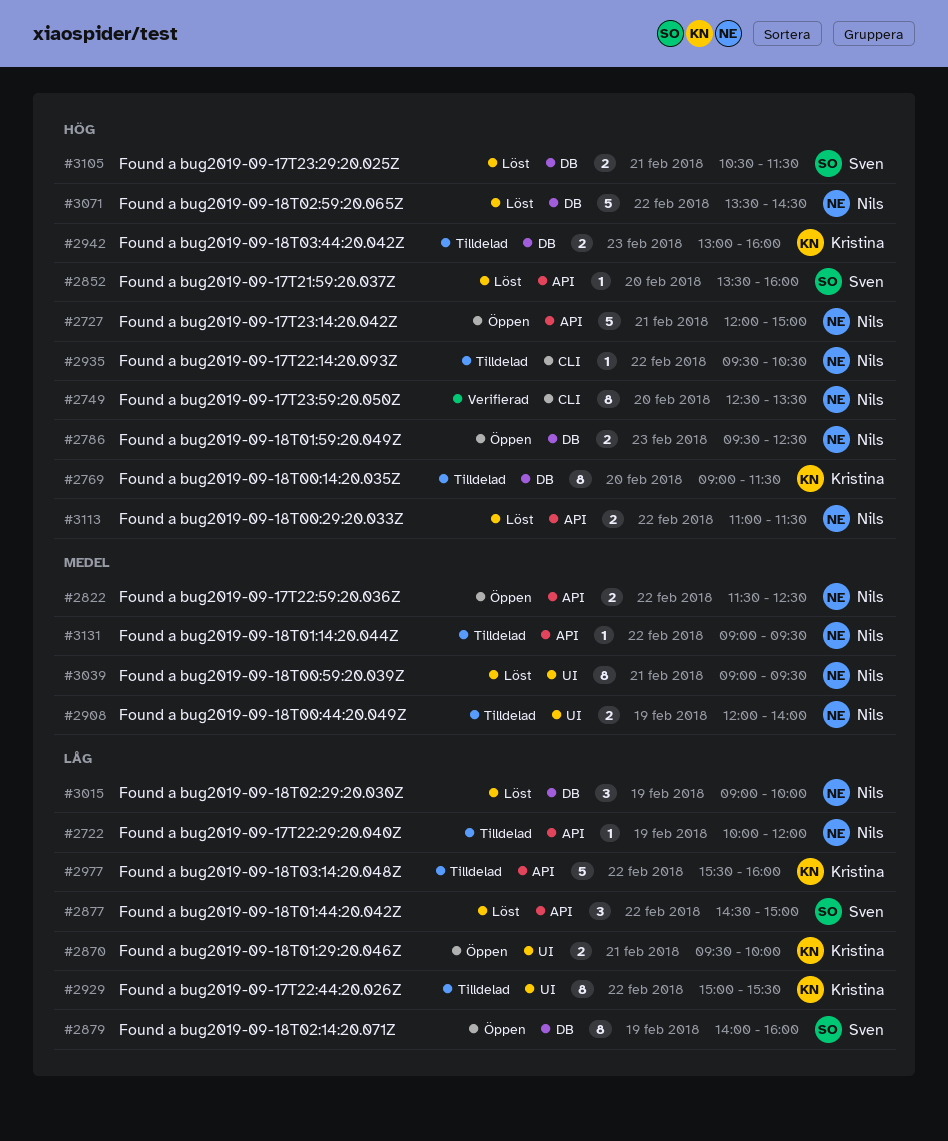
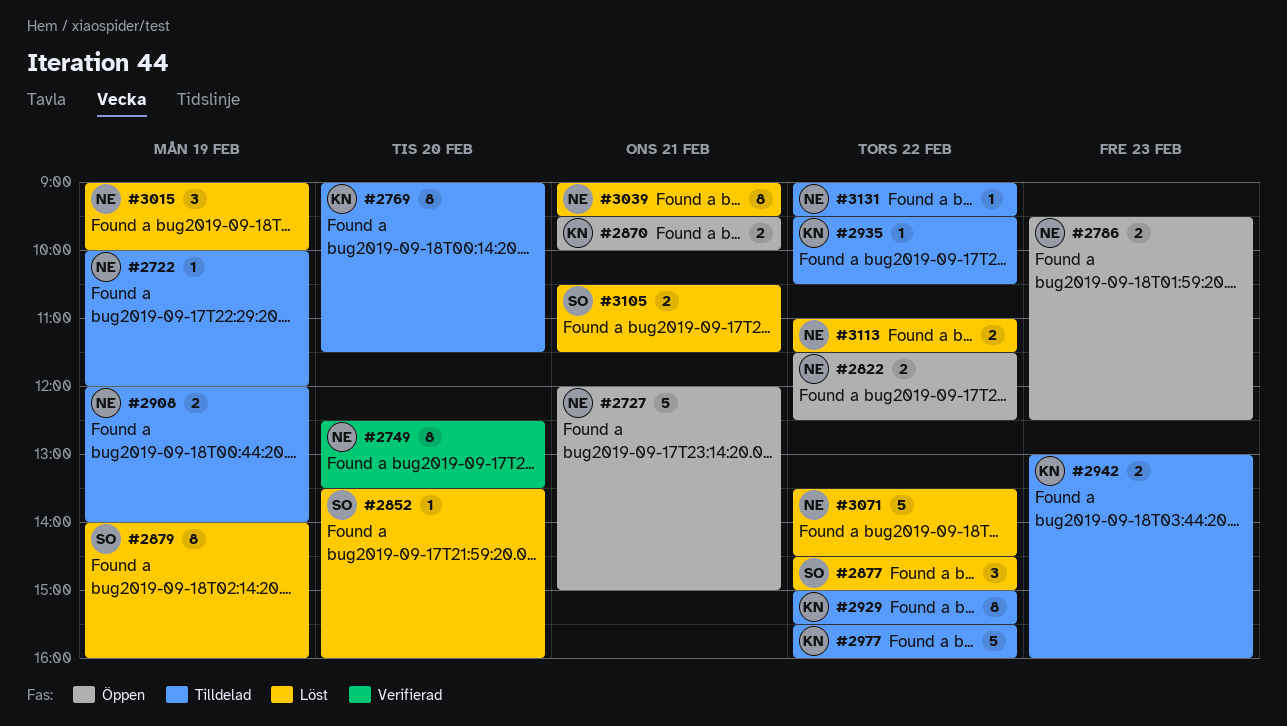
#2879, status: Öppen -> Löst
#2935, owner: Nils -> Kristina

